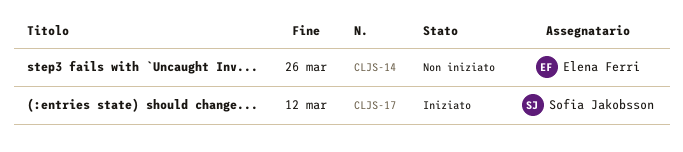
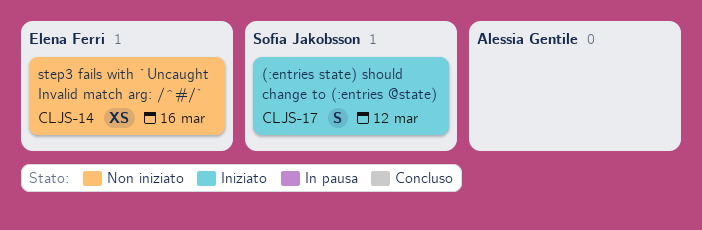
CLJS-14, due: Mar 26 -> Mar 16

